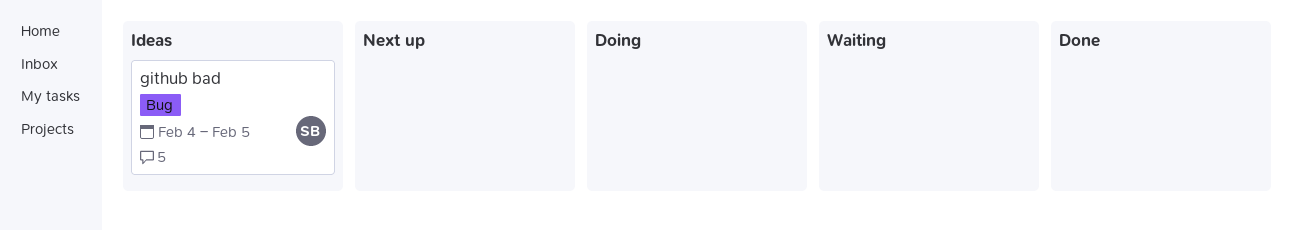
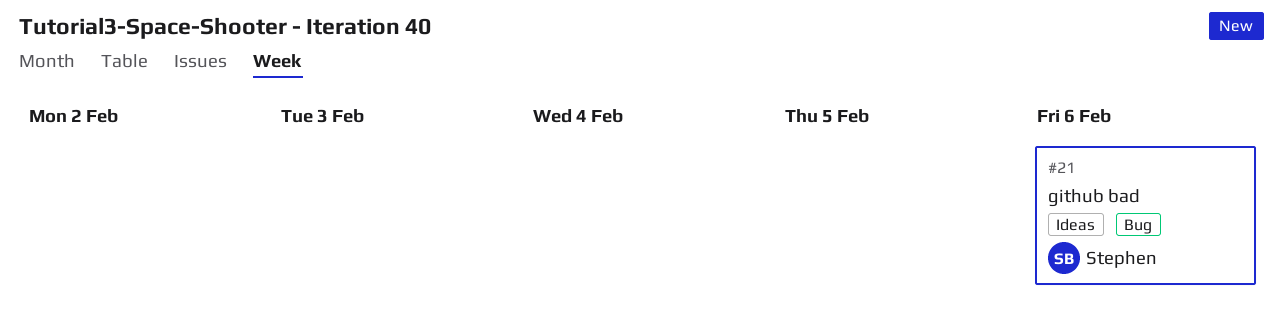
github bad, due: Feb 5 -> Feb 6

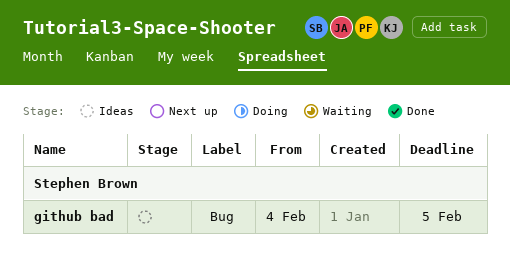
github bad, due: Feb 6 -> Feb 5

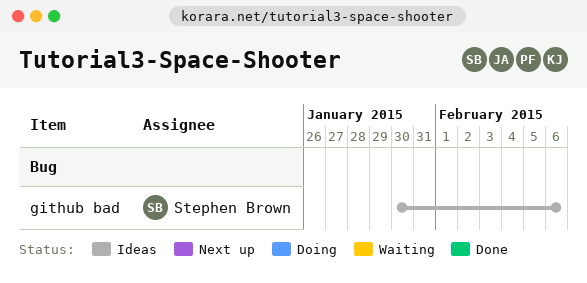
github bad, start: Feb 4 -> Jan 30
github bad, due: Feb 5 -> Feb 6

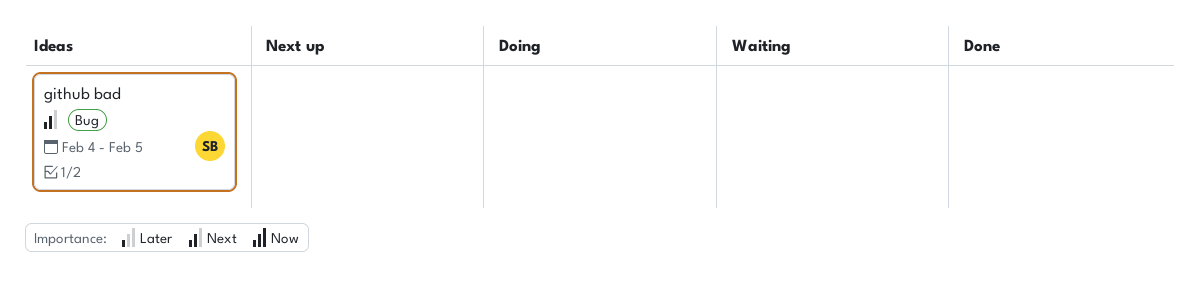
github bad, start: Jan 30 -> Feb 4
github bad, due: Feb 6 -> Feb 5

